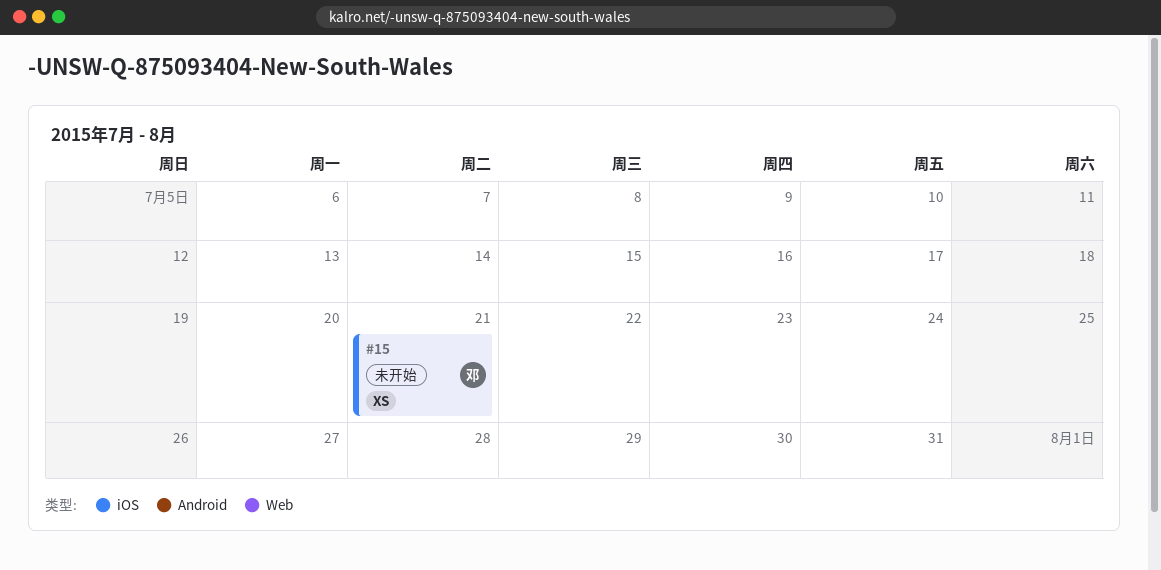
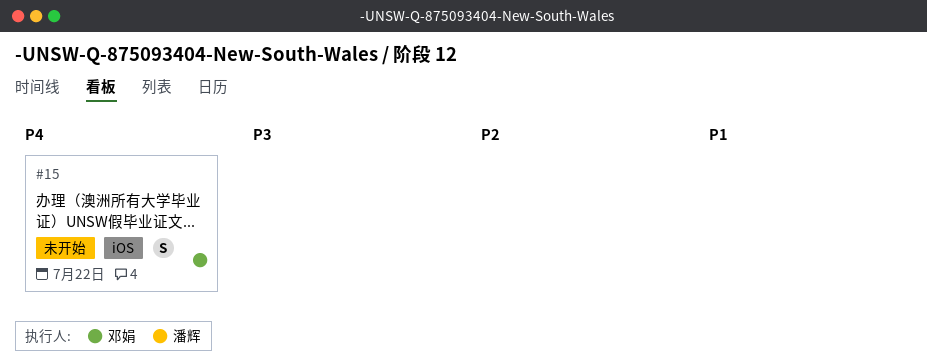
#15, estimate: XS -> S
#15, due: Jul 21 -> Jul 22

